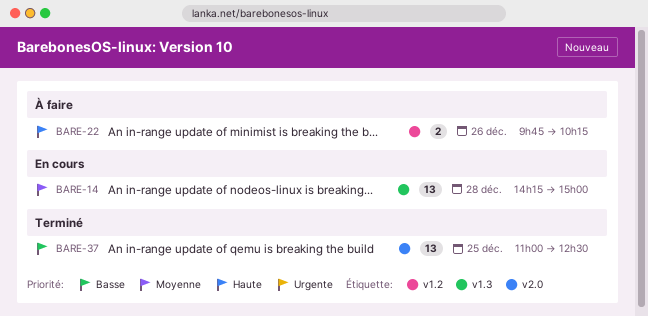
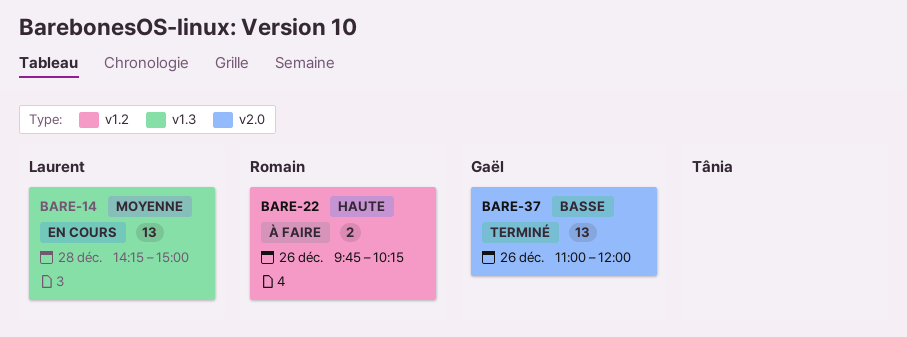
BARE-37, day: Dec 25 -> Dec 26
BARE-37, ends: 12:30 -> 12:00

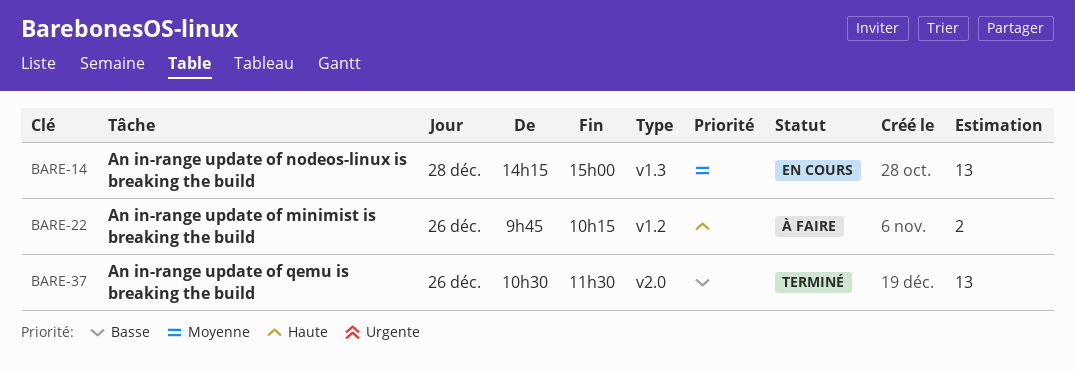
BARE-37, begins: 11:00 -> 10:30
BARE-37, ends: 12:00 -> 11:30

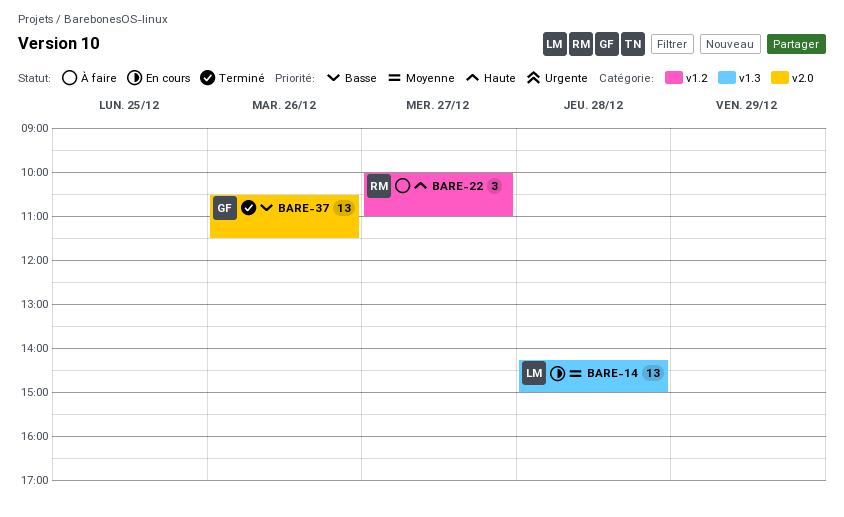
BARE-22, estimate: 2 -> 3
BARE-22, day: Dec 26 -> Dec 27
BARE-22, begins: 09:45 -> 10:00
BARE-22, ends: 10:15 -> 11:00

